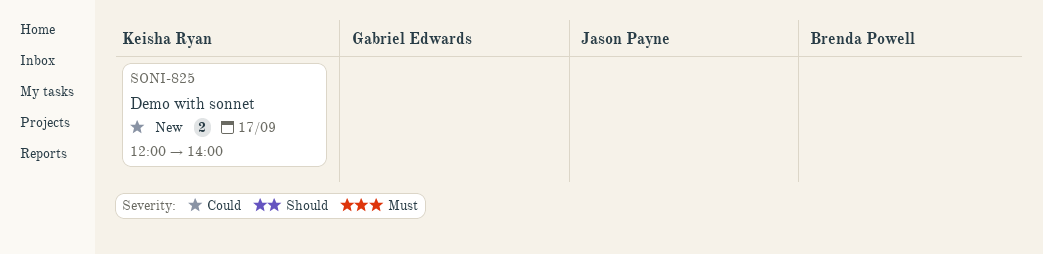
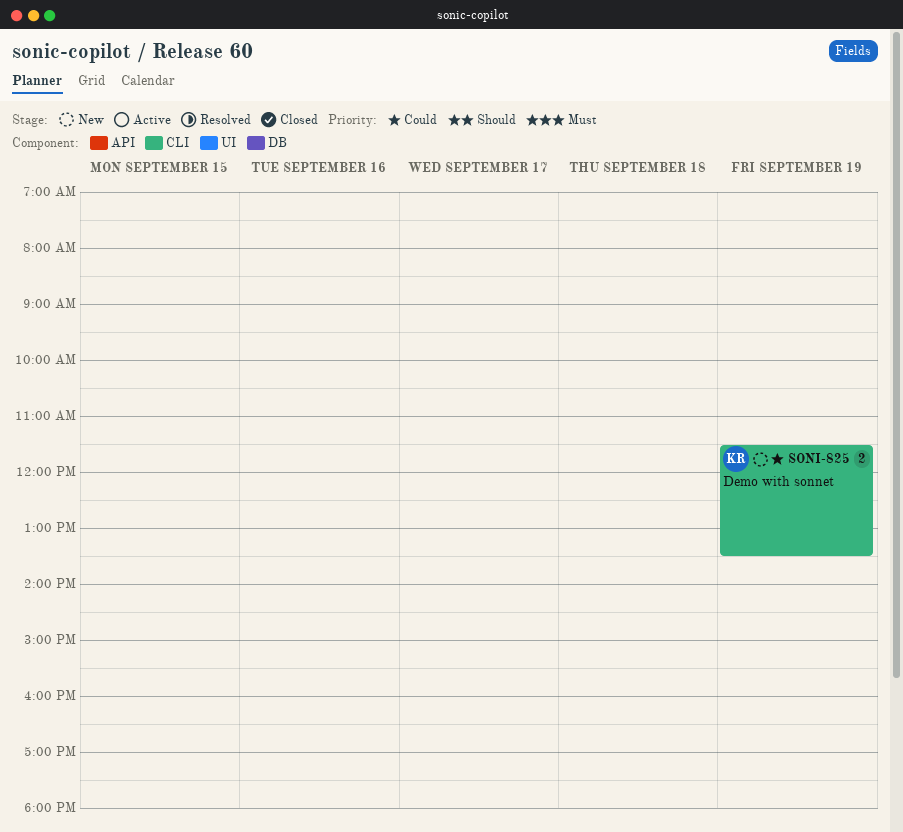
SONI-825, day: Sep 17 -> Sep 19
SONI-825, begins: 12:00 -> 11:30
SONI-825, ends: 14:00 -> 13:30

